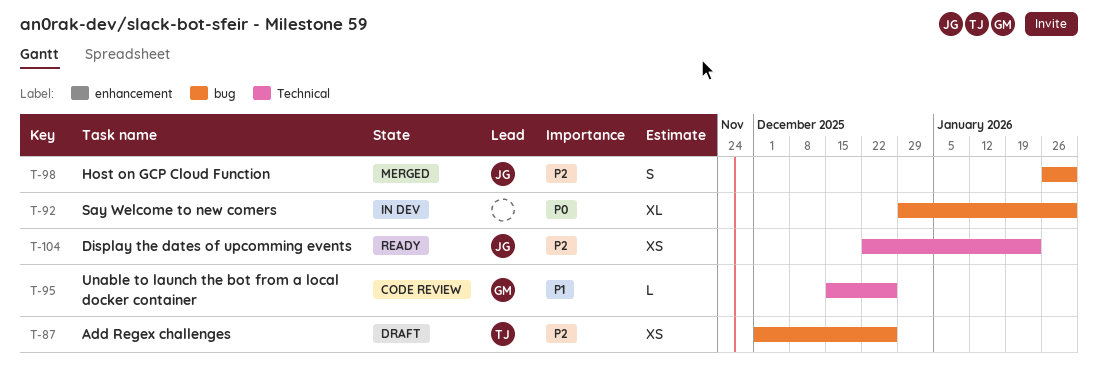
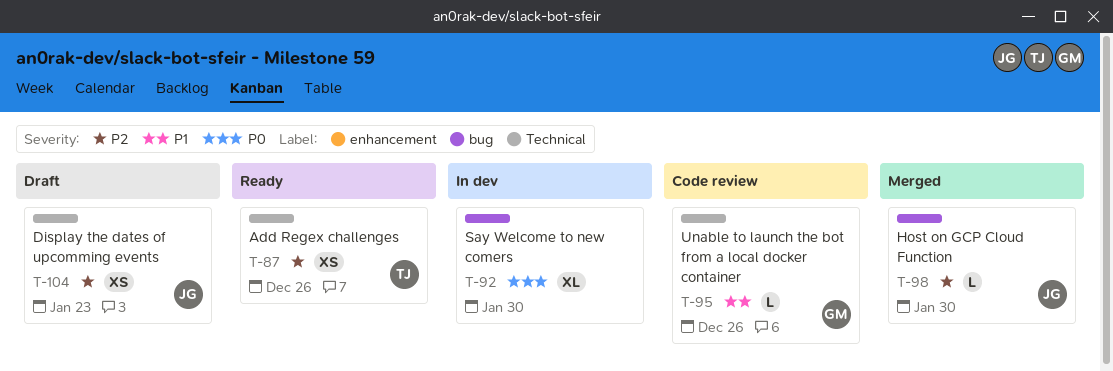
T-87, status: Draft -> Ready
T-87, label: bug -> Technical
T-98, estimate: S -> L
T-104, status: Ready -> Draft

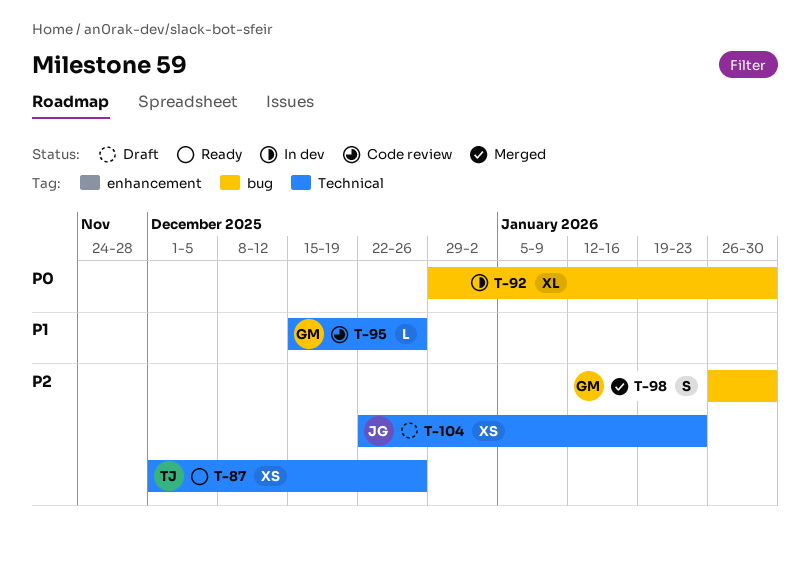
T-98, owner: JG -> GM
T-98, estimate: L -> S

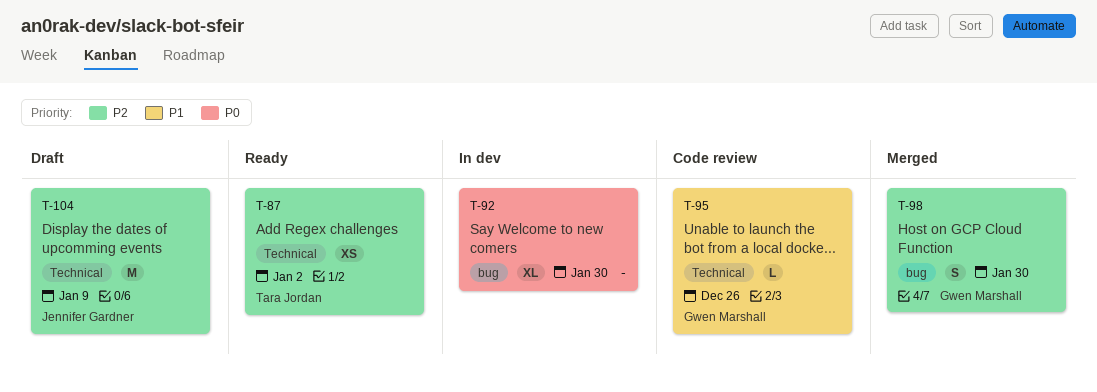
T-87, due: Dec 26 -> Jan 2
T-104, estimate: XS -> M
T-104, due: Jan 23 -> Jan 9

